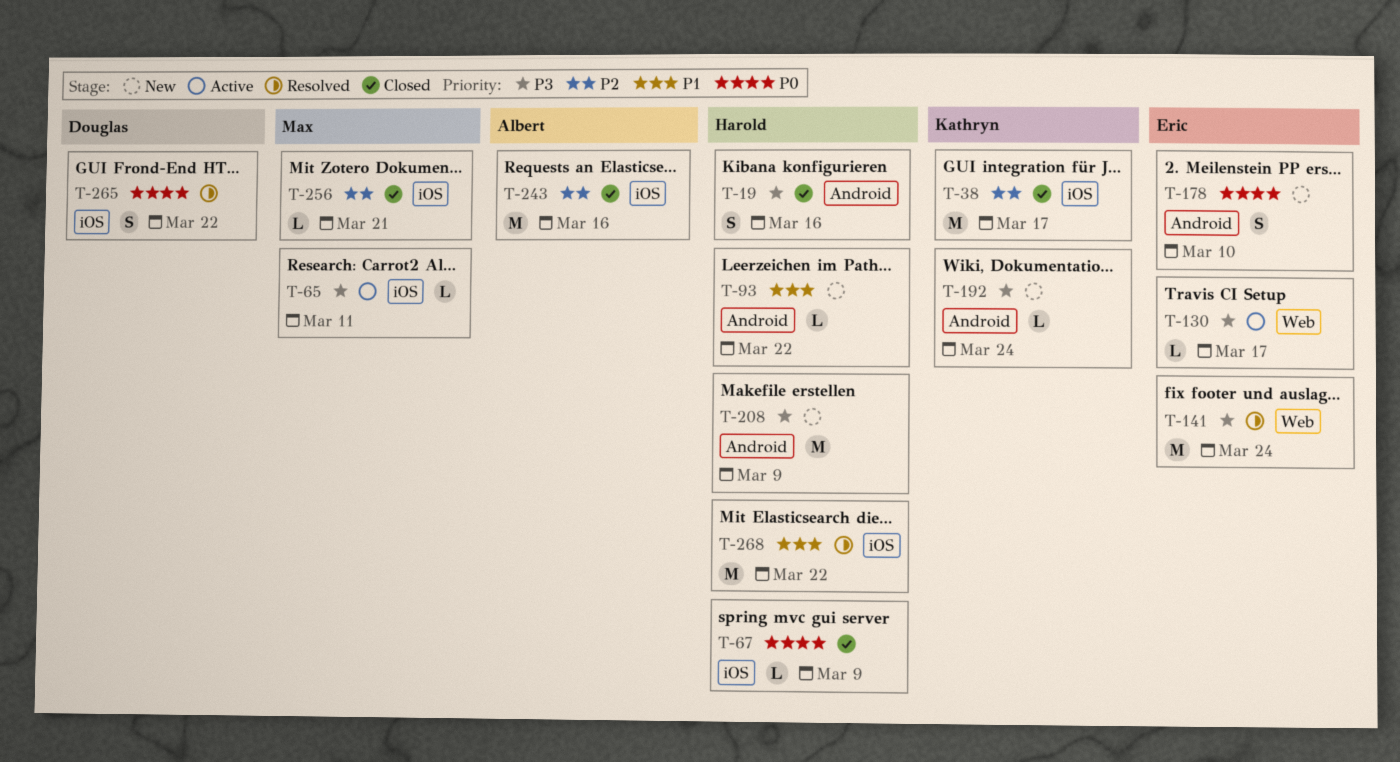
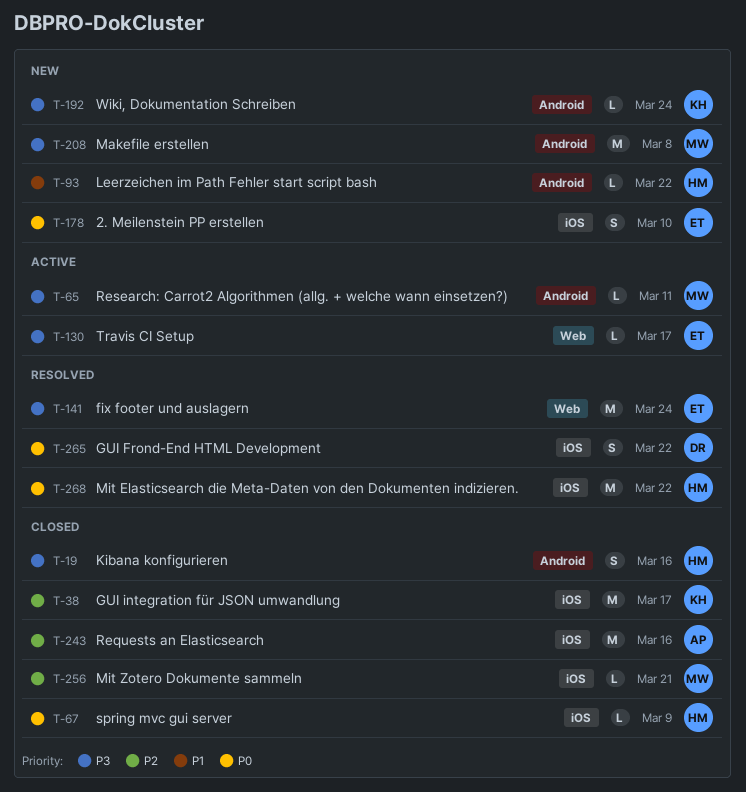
T-65, label: iOS -> Android
T-178, label: Android -> iOS
T-208, owner: Harold -> Max
T-208, due: Mar 9 -> Mar 8
T-268, priority: P1 -> P0

